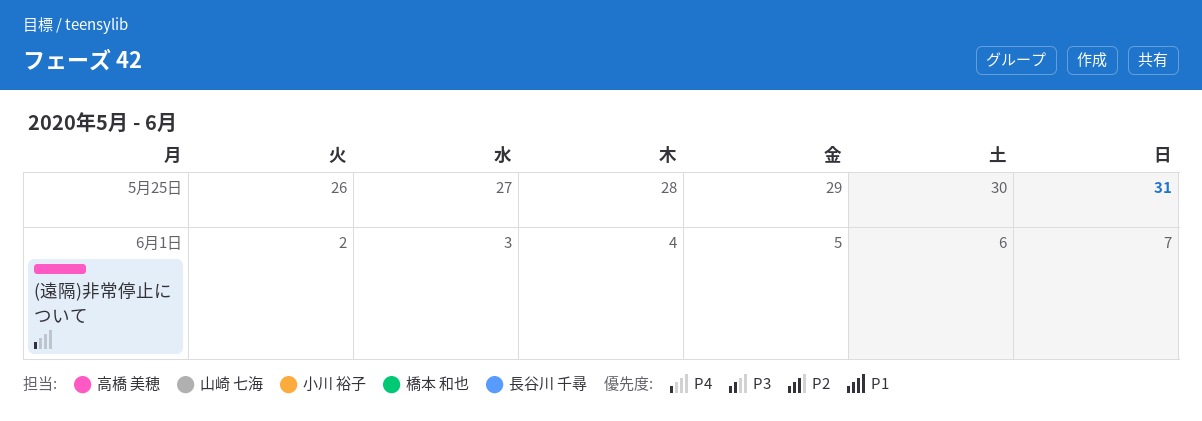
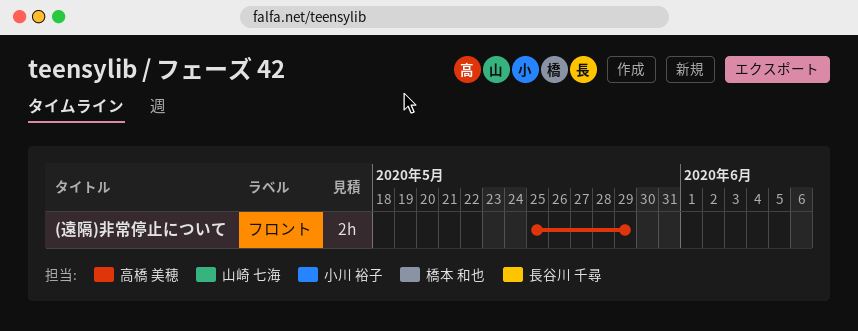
(遠隔)非常停止について, due: Jun 1 -> May 29

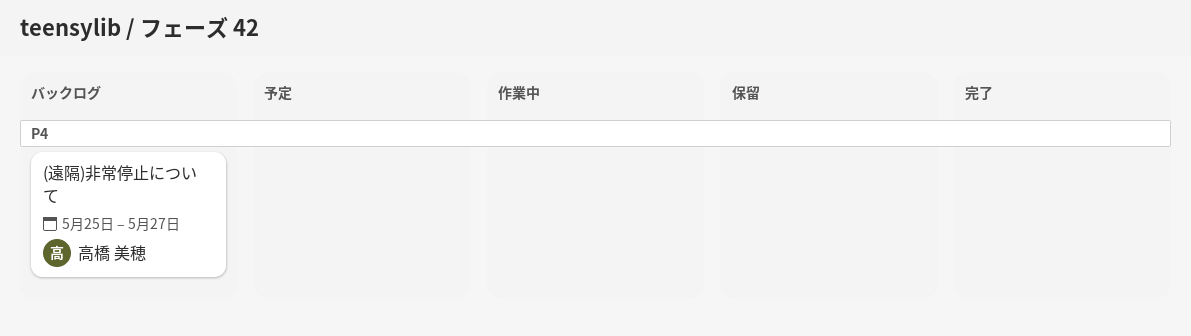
(遠隔)非常停止について, due: May 29 -> May 27

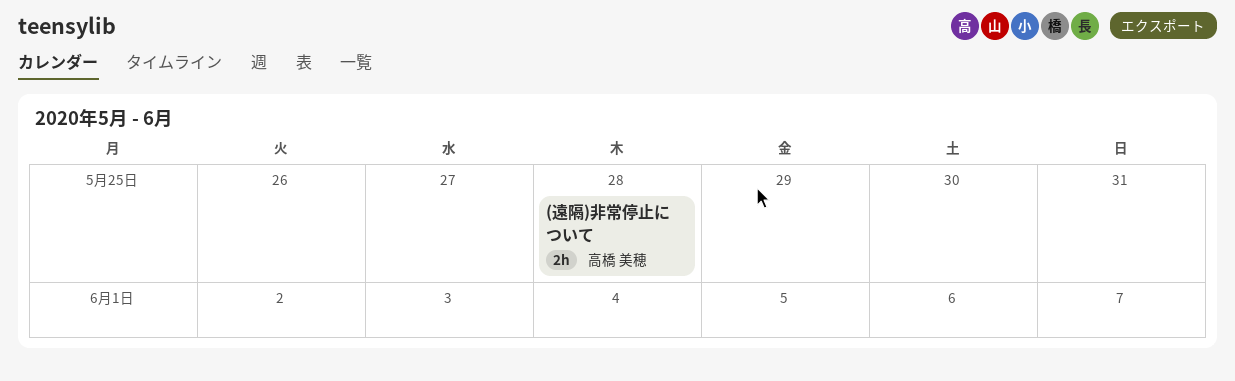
(遠隔)非常停止について, due: May 27 -> May 28

